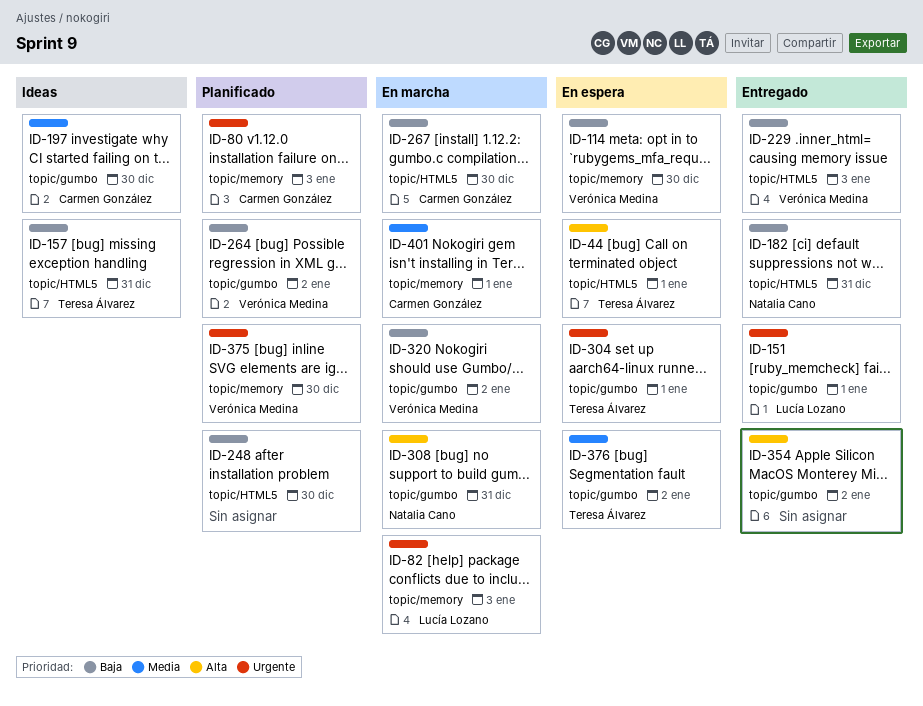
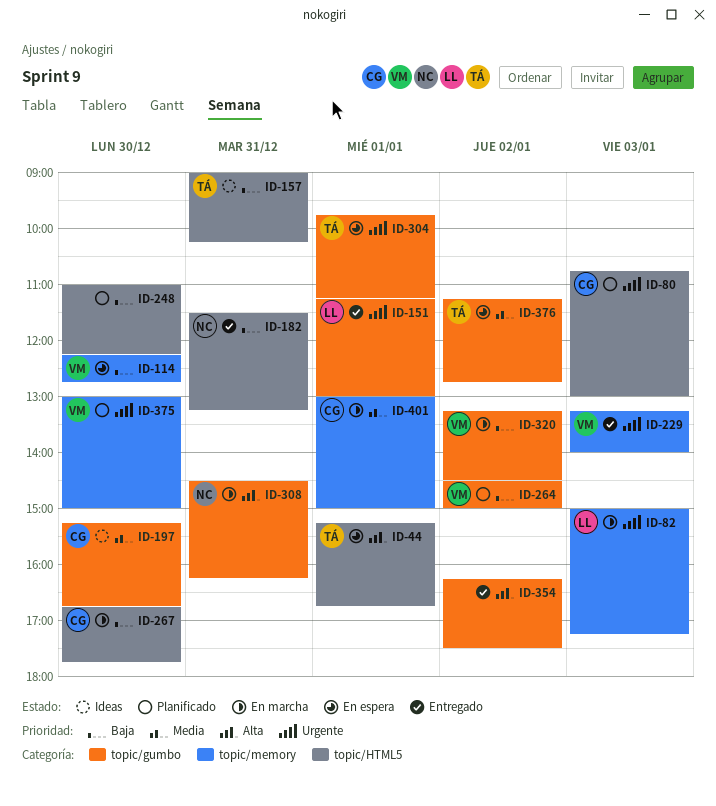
ID-80, label: topic/memory -> topic/HTML5
ID-229, priority: Baja -> Urgente
ID-229, label: topic/HTML5 -> topic/memory

